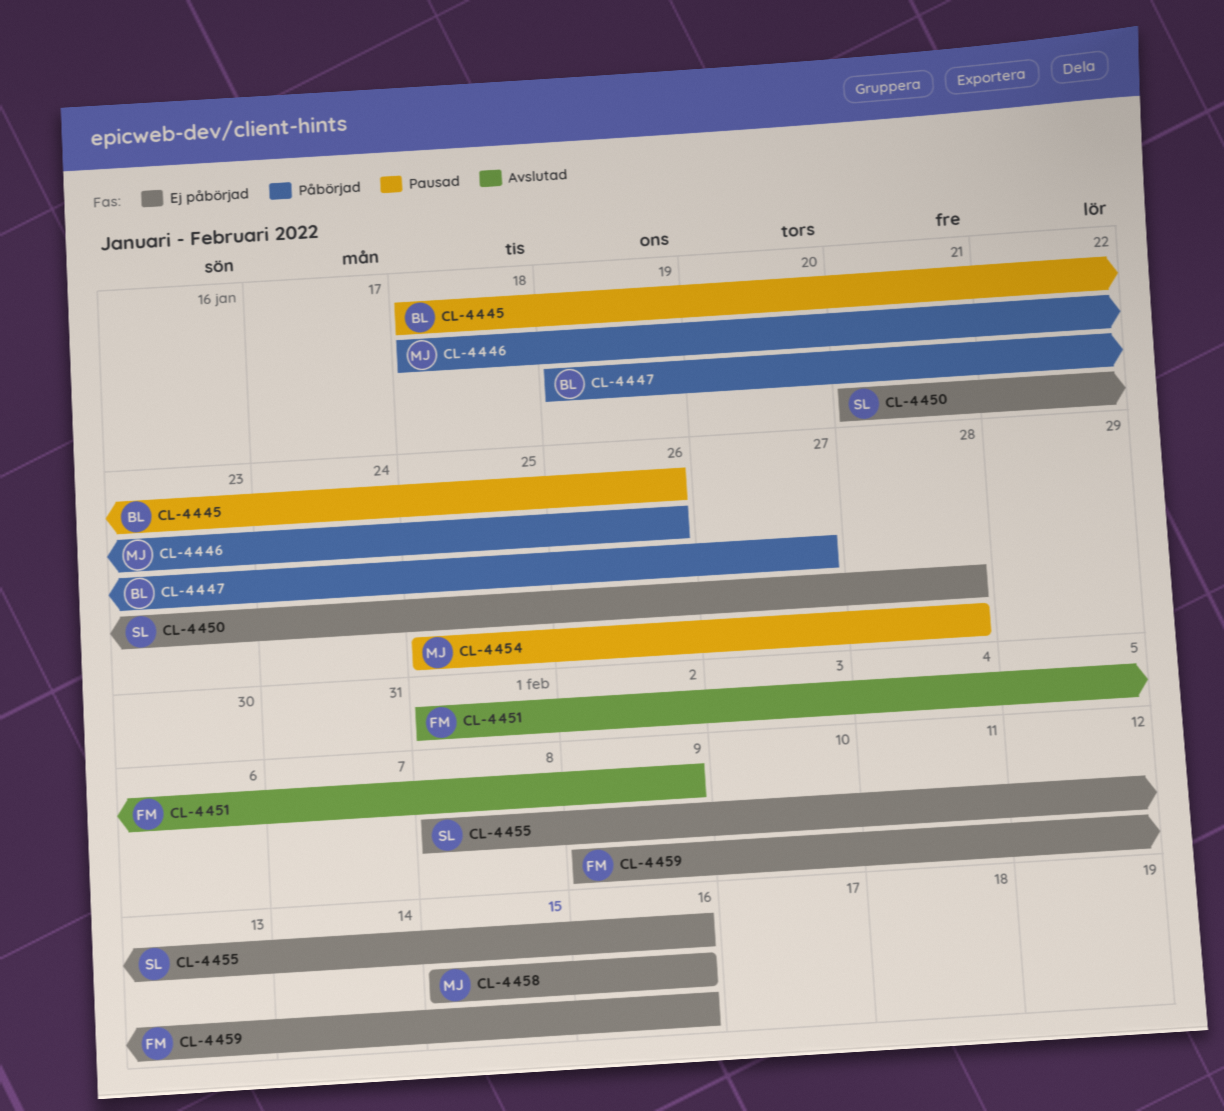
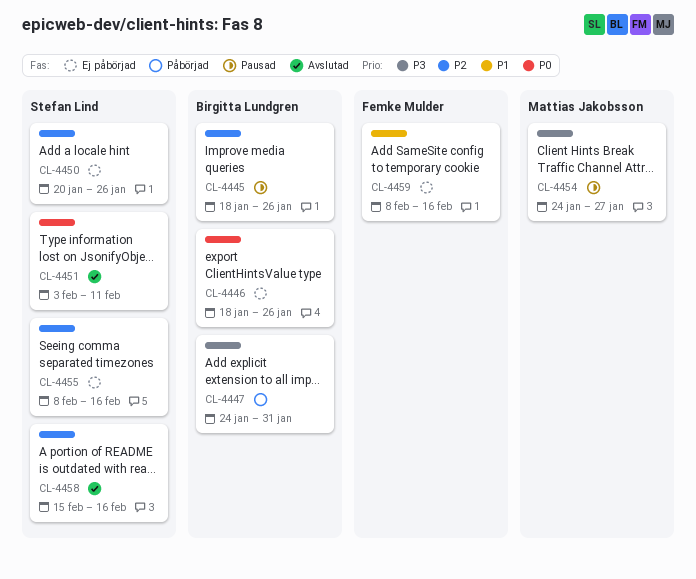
CL-4446, status: Påbörjad -> Ej påbörjad
CL-4446, owner: Mattias Jakobsson -> Birgitta Lundgren
CL-4447, start: Jan 19 -> Jan 24
CL-4447, due: Jan 27 -> Jan 31
CL-4450, start: Jan 21 -> Jan 20
CL-4450, due: Jan 28 -> Jan 26
CL-4451, owner: Femke Mulder -> Stefan Lind
CL-4451, start: Feb 1 -> Feb 3
CL-4451, due: Feb 9 -> Feb 11
CL-4454, start: Jan 25 -> Jan 24
CL-4454, due: Jan 28 -> Jan 27
CL-4458, status: Ej påbörjad -> Avslutad
CL-4458, owner: Mattias Jakobsson -> Stefan Lind
CL-4459, start: Feb 9 -> Feb 8

